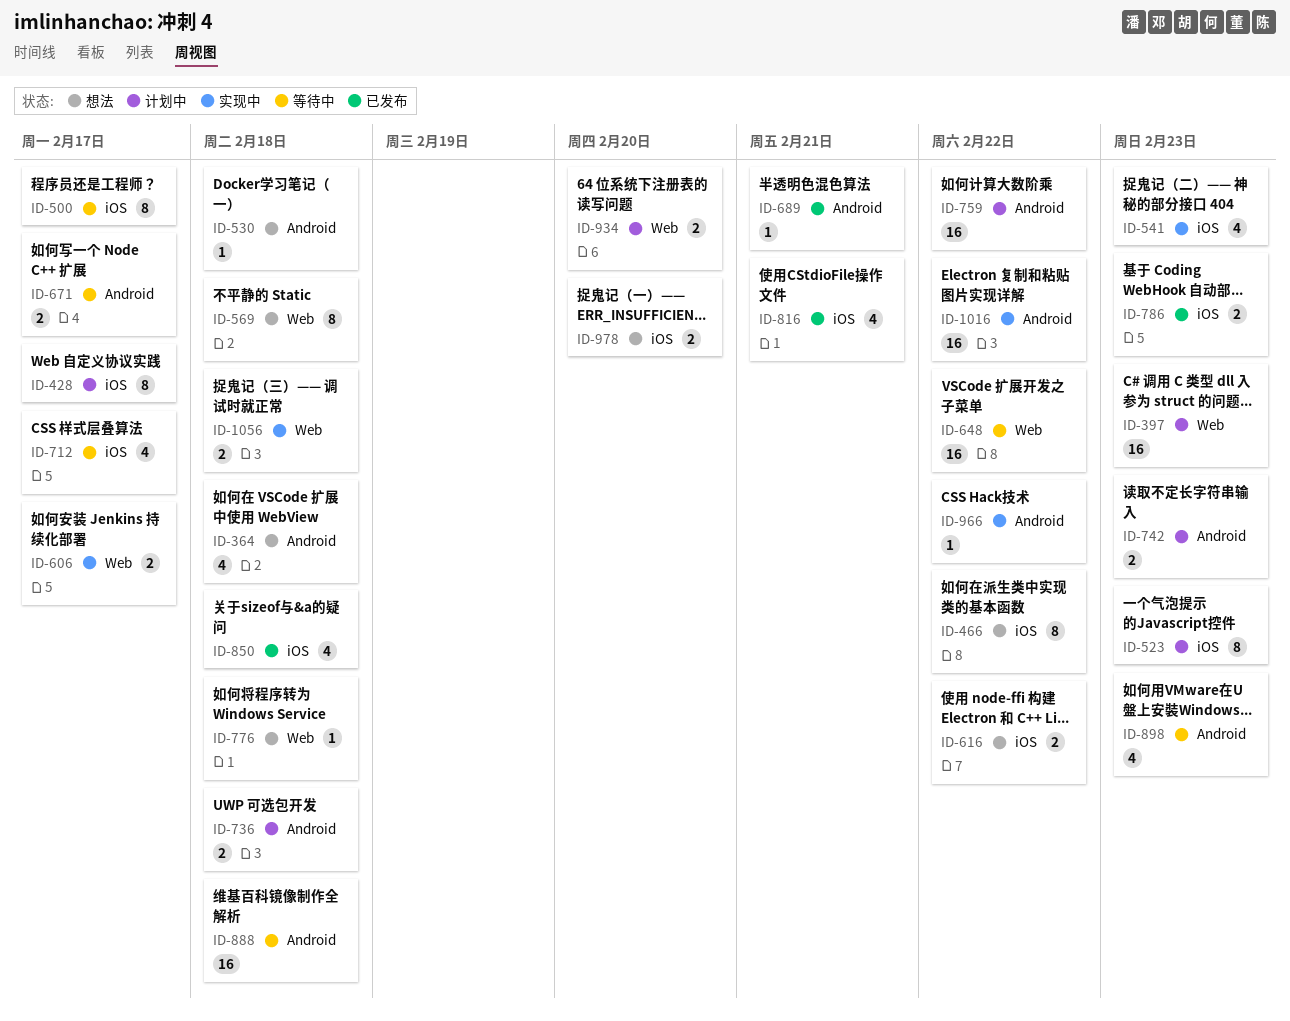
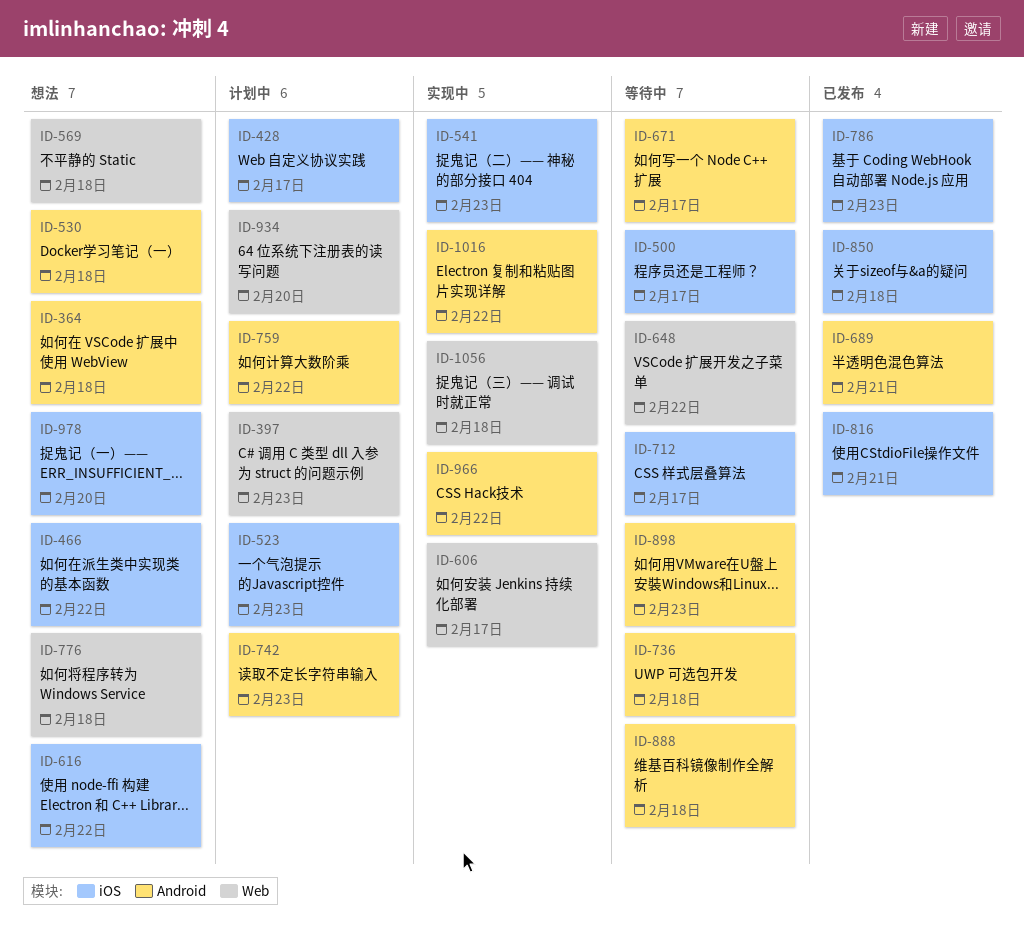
ID-736, status: 计划中 -> 等待中

